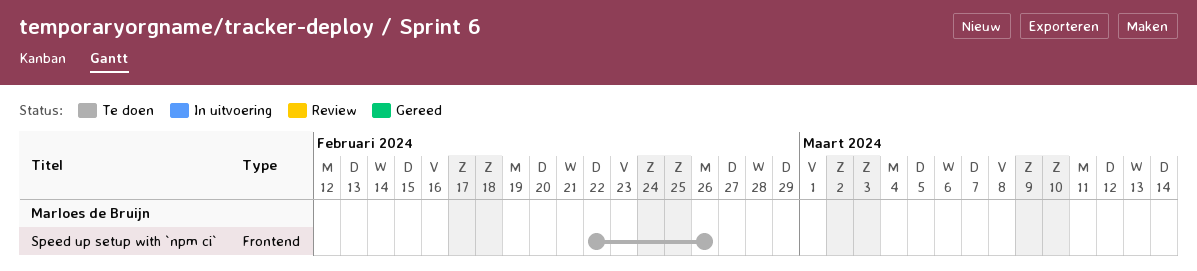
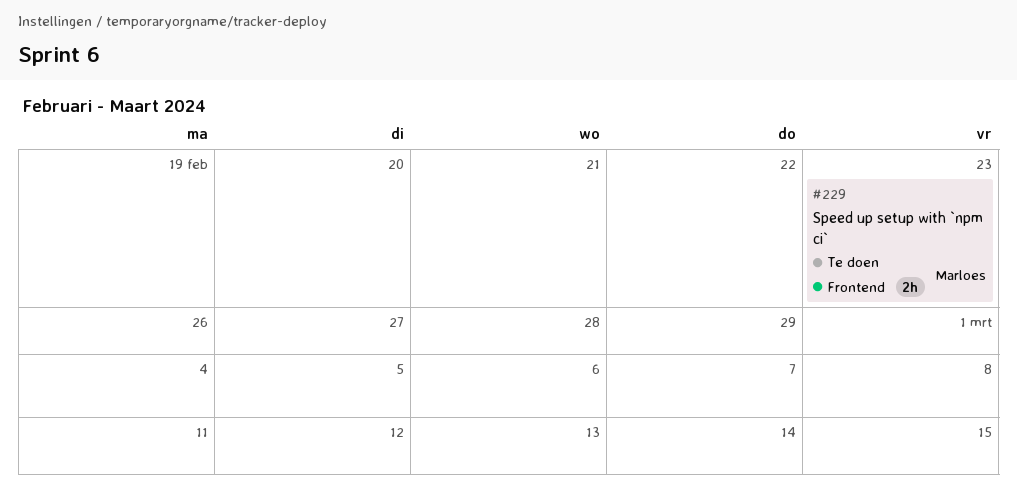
Speed up setup with `npm ci`, due: Feb 26 -> Feb 23

